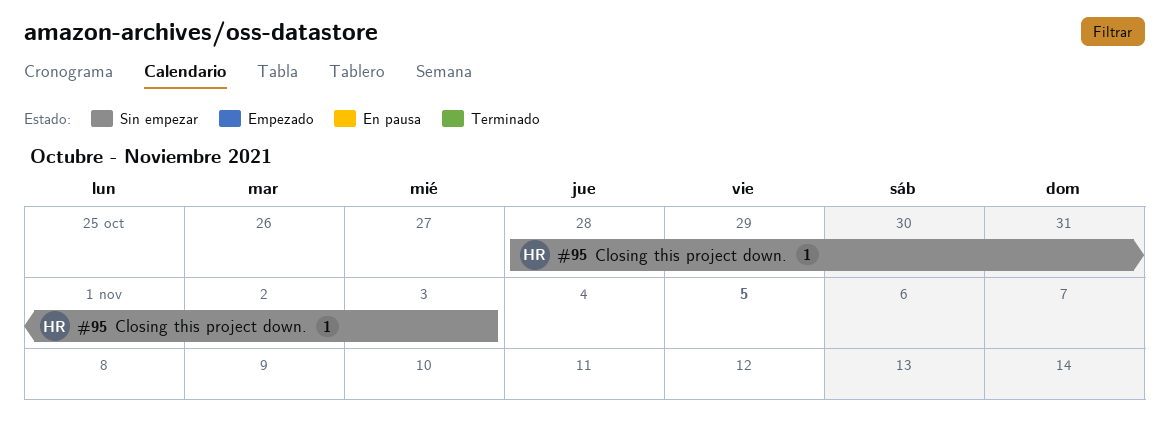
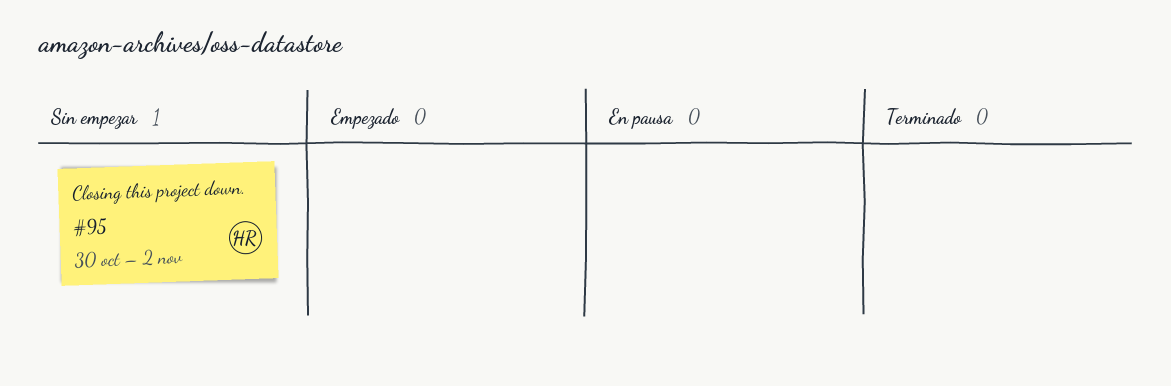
#95, start: Oct 28 -> Oct 30
#95, due: Nov 3 -> Nov 2

